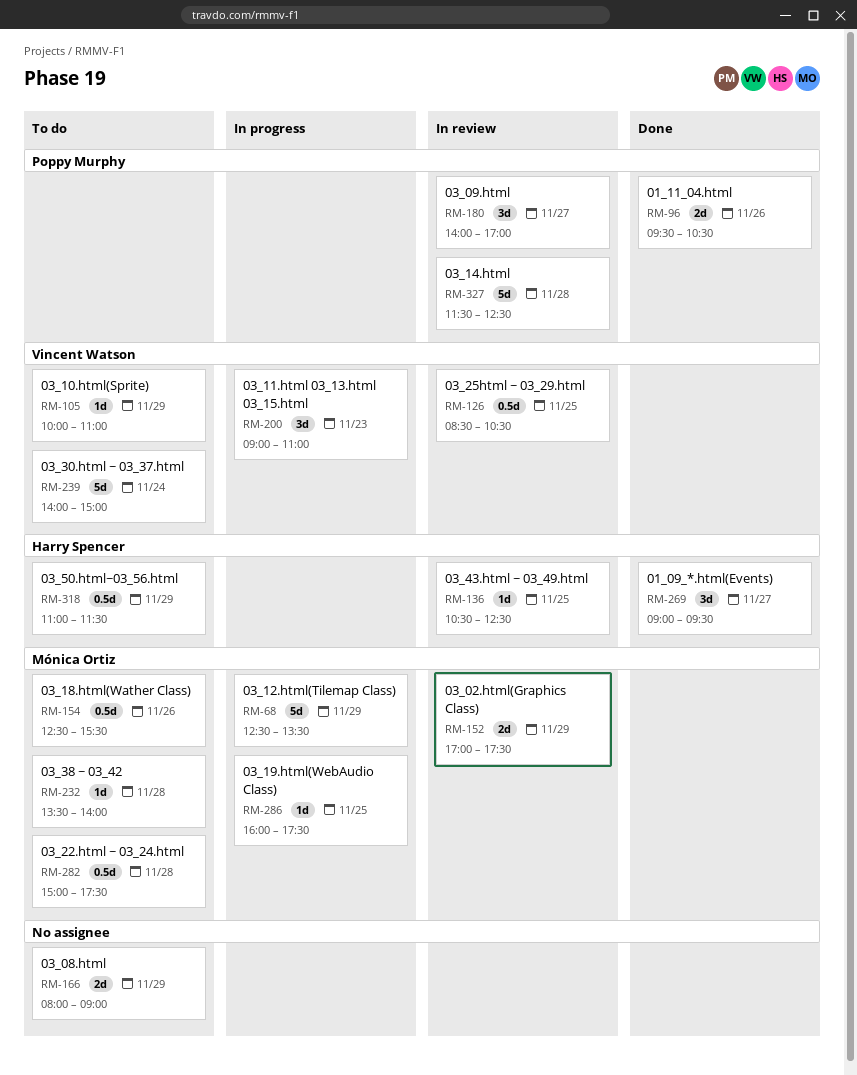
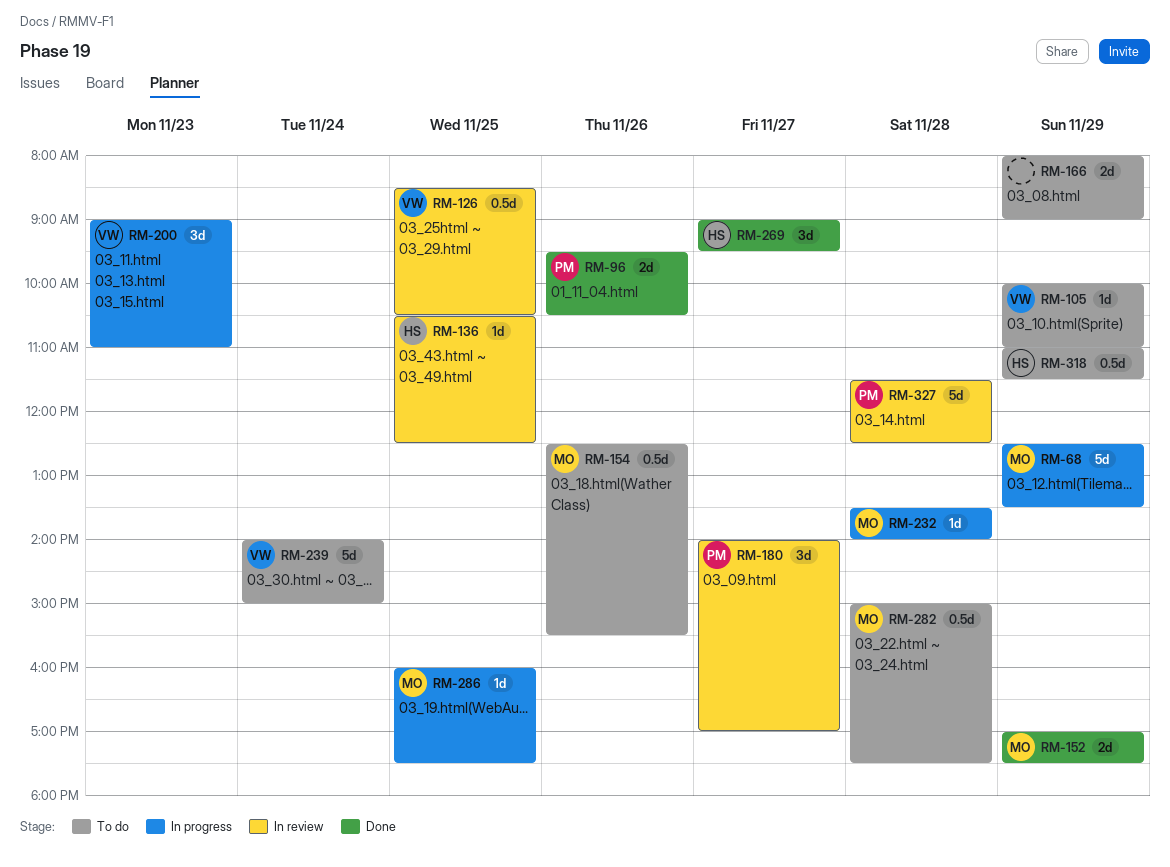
RM-152, status: In review -> Done
RM-232, status: To do -> In progress

